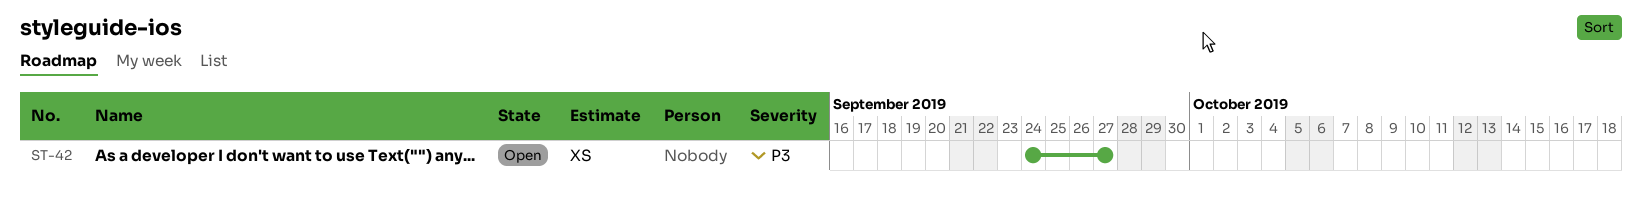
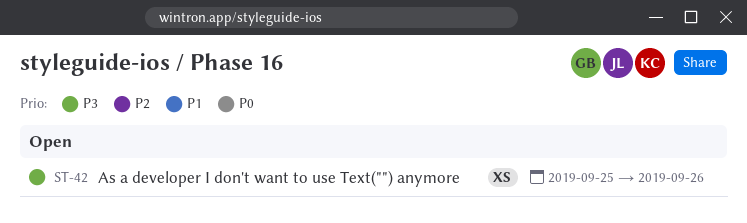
ST-42, start: Sep 24 -> Sep 25
ST-42, due: Sep 27 -> Sep 26

